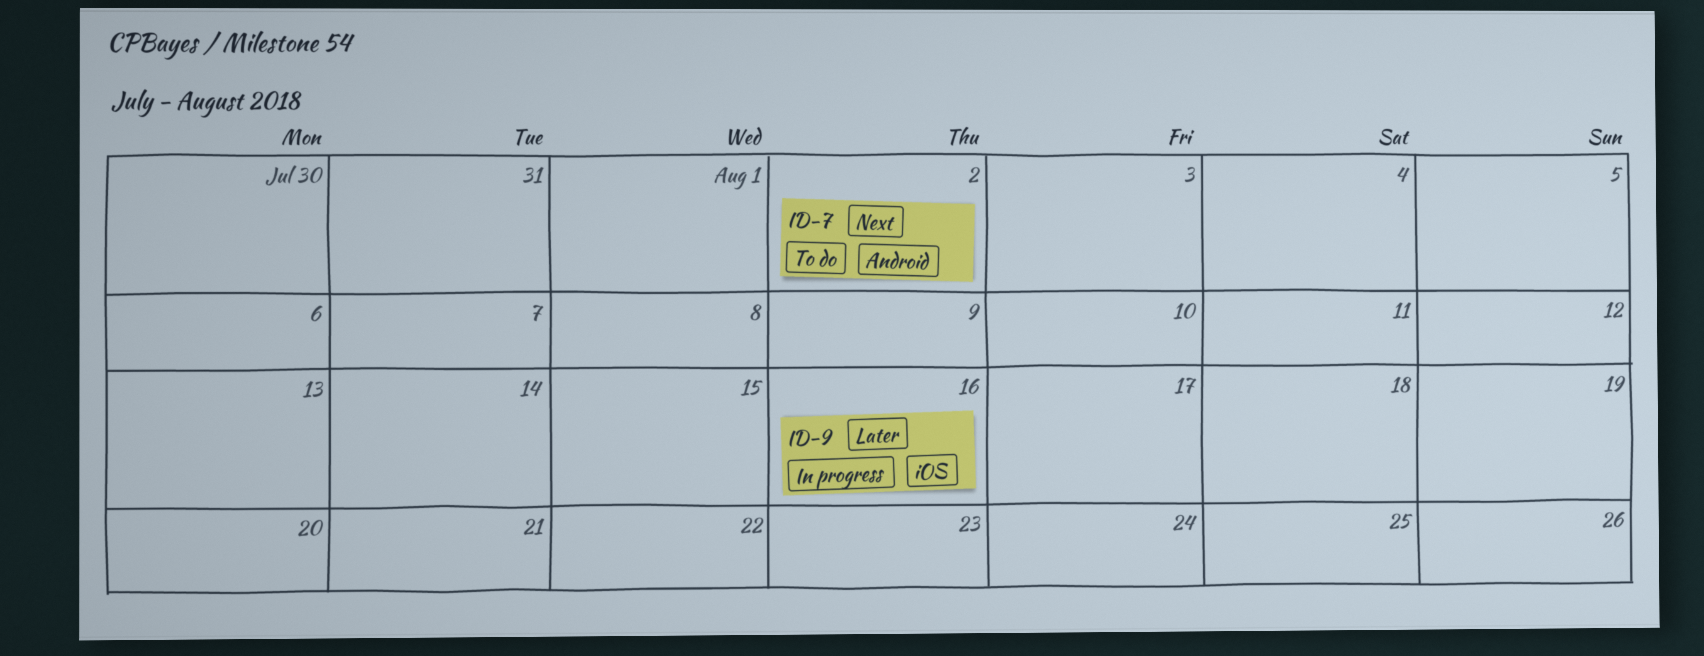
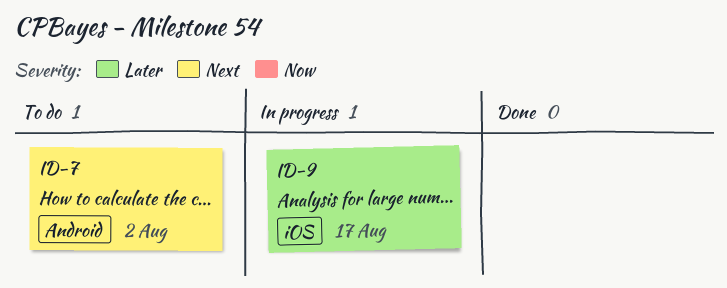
ID-9, due: Aug 16 -> Aug 17

